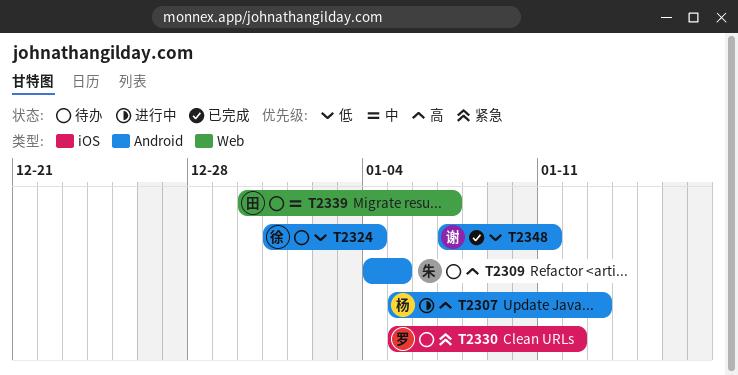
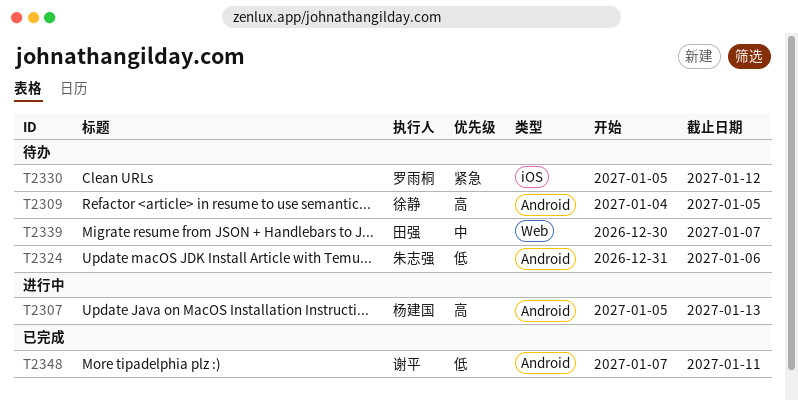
T2309, owner: 朱志强 -> 徐静
T2324, owner: 徐静 -> 朱志强
T2324, due: Jan 4 -> Jan 6

